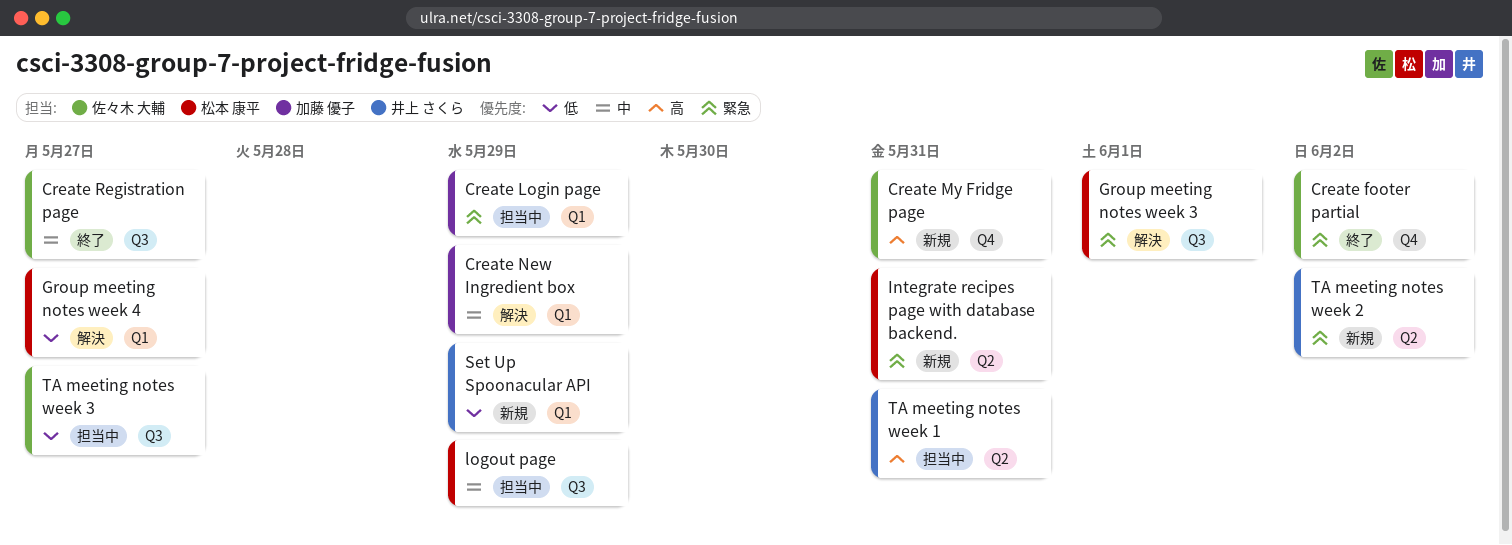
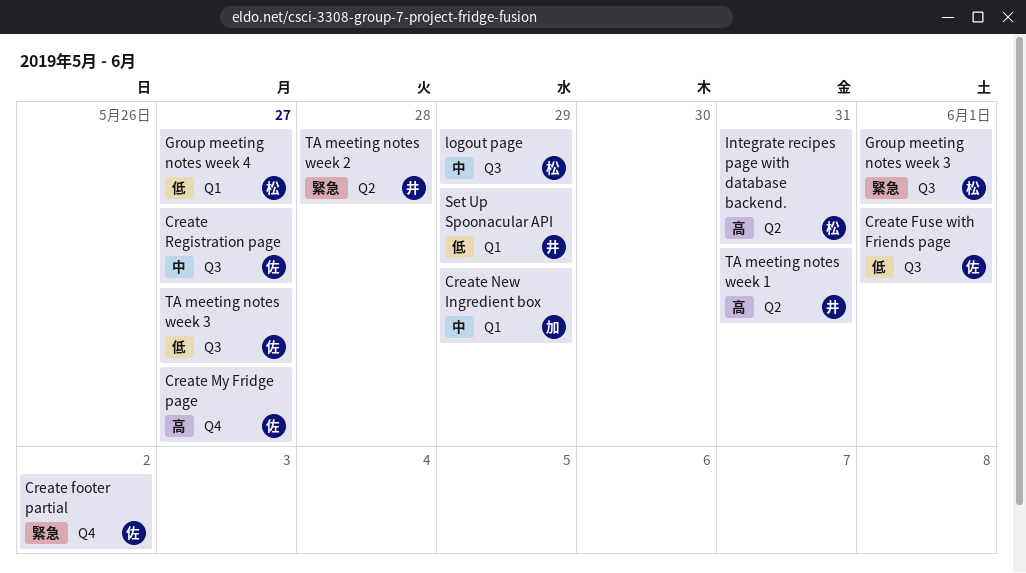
Create Fuse with Friends page: none -> present
Create Login page: present -> none
Create My Fridge page, due: May 31 -> May 27
Integrate recipes page with database backend., priority: 緊急 -> 高
TA meeting notes week 2, due: Jun 2 -> May 28

